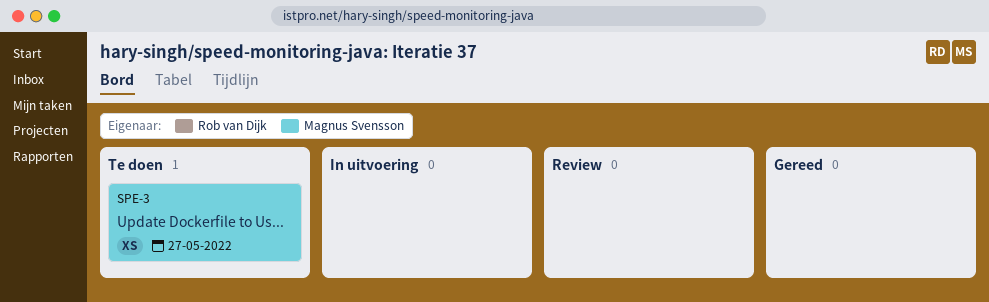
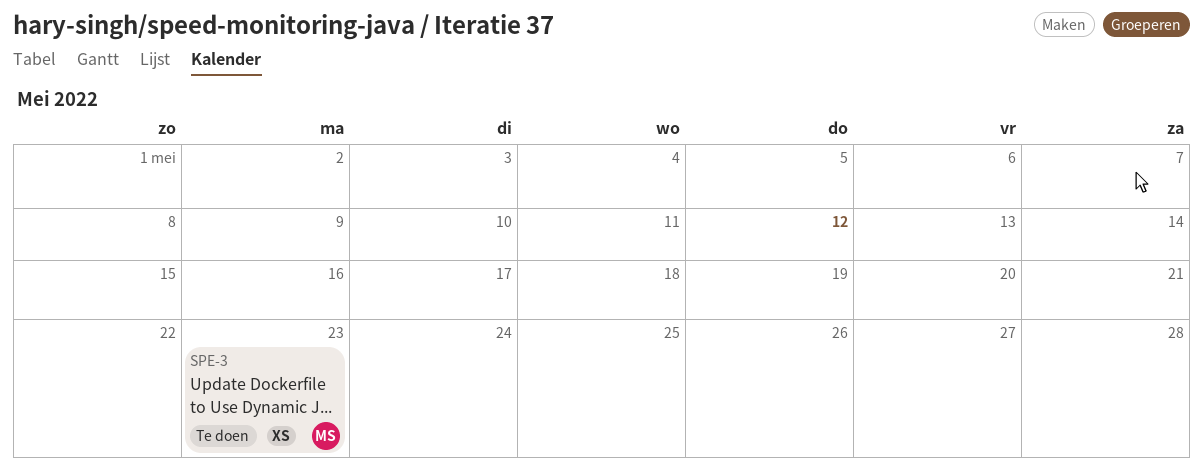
SPE-3, due: May 27 -> May 23

